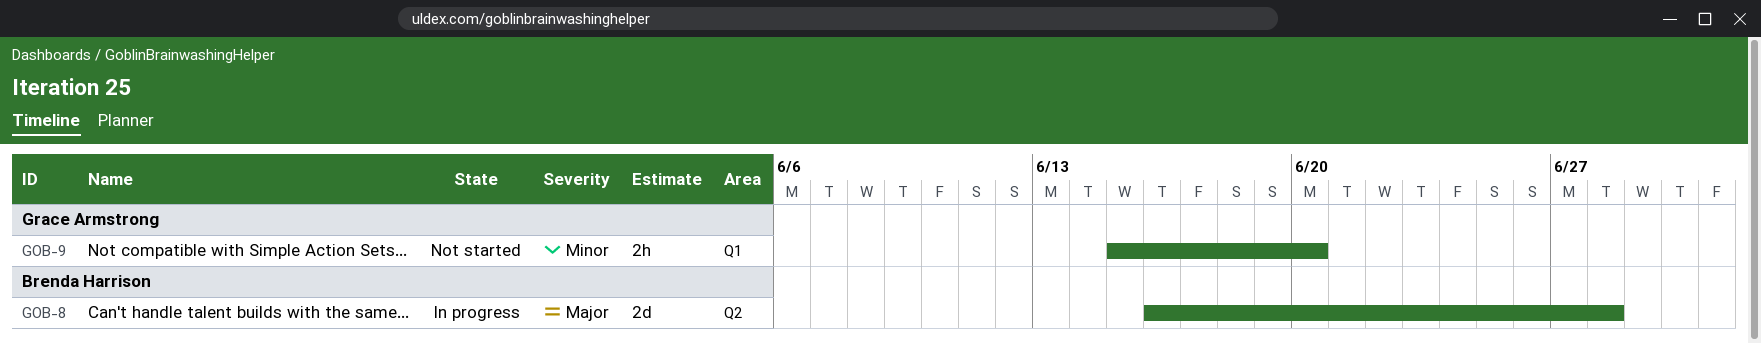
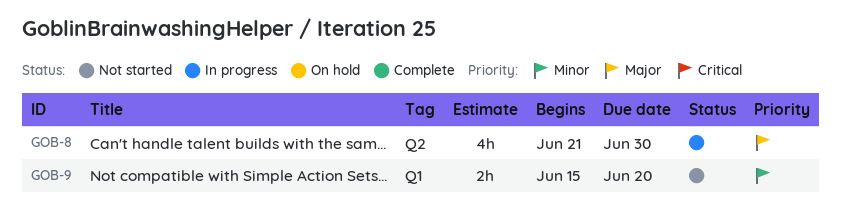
GOB-8, estimate: 2d -> 4h
GOB-8, start: Jun 16 -> Jun 21
GOB-8, due: Jun 28 -> Jun 30

